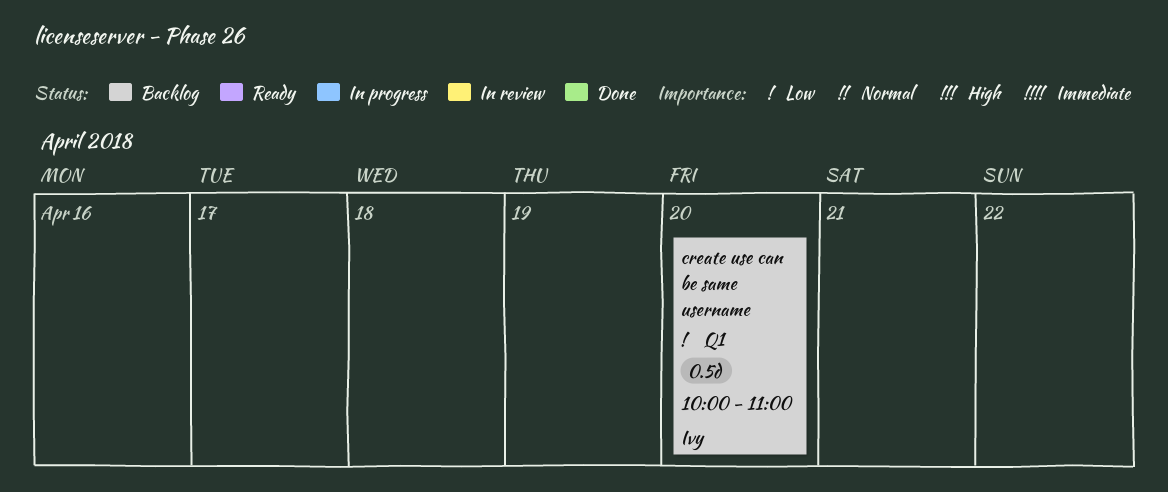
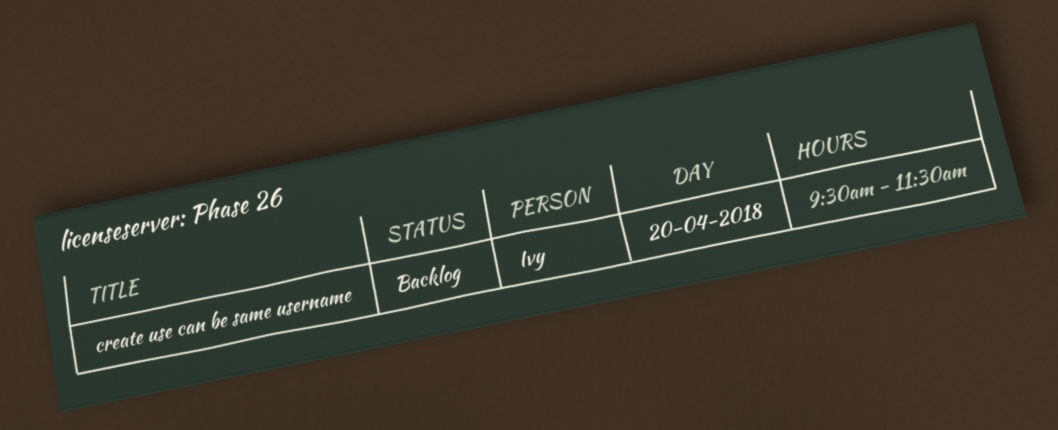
create use can be same username, begins: 10:00 -> 09:30
create use can be same username, ends: 11:00 -> 11:30

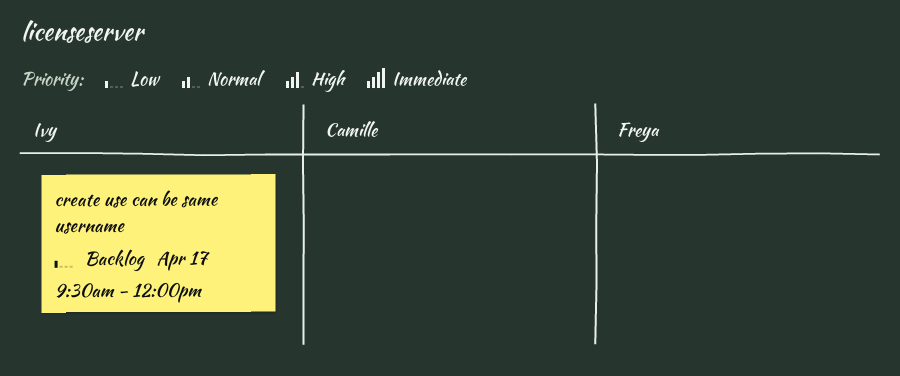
create use can be same username, day: Apr 20 -> Apr 17
create use can be same username, ends: 11:30 -> 12:00

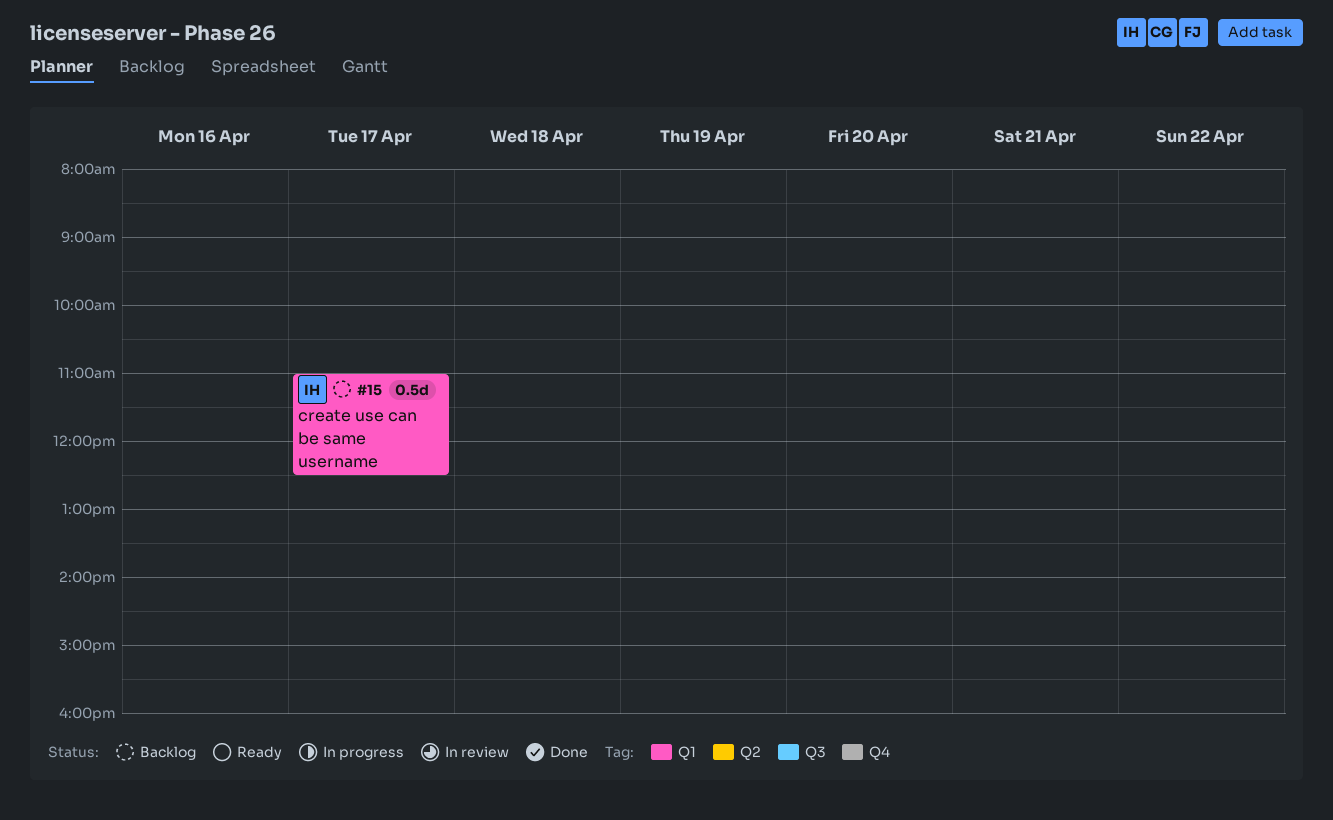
create use can be same username, begins: 09:30 -> 11:00
create use can be same username, ends: 12:00 -> 12:30

